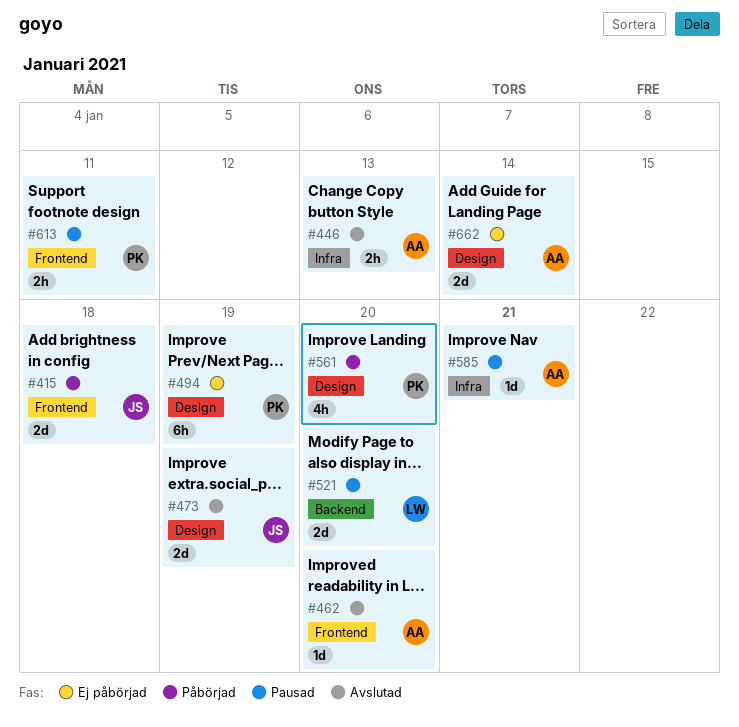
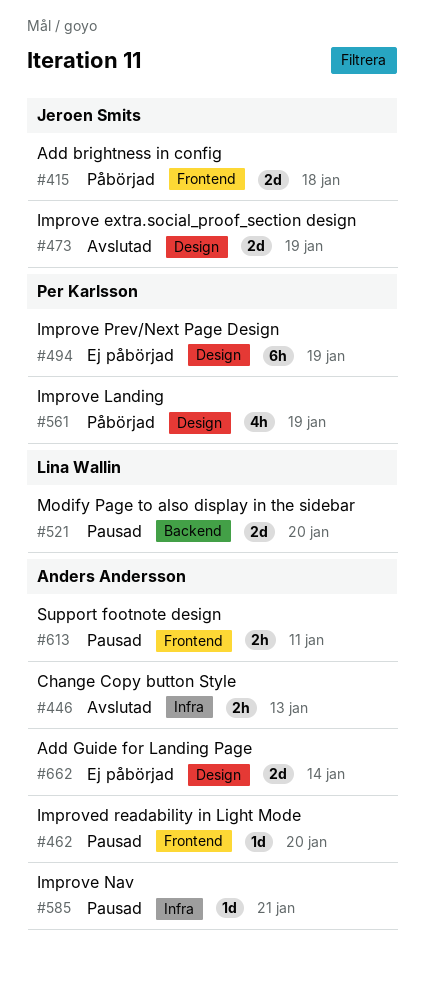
#462, status: Avslutad -> Pausad
#561, due: Jan 20 -> Jan 19
#613, owner: Per Karlsson -> Anders Andersson

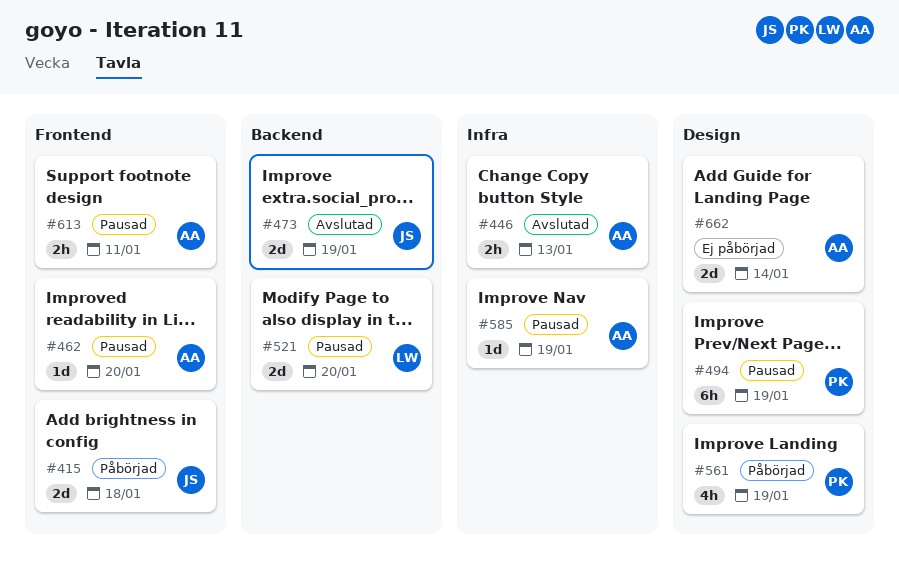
#473, label: Design -> Backend
#494, status: Ej påbörjad -> Pausad
#585, due: Jan 21 -> Jan 19

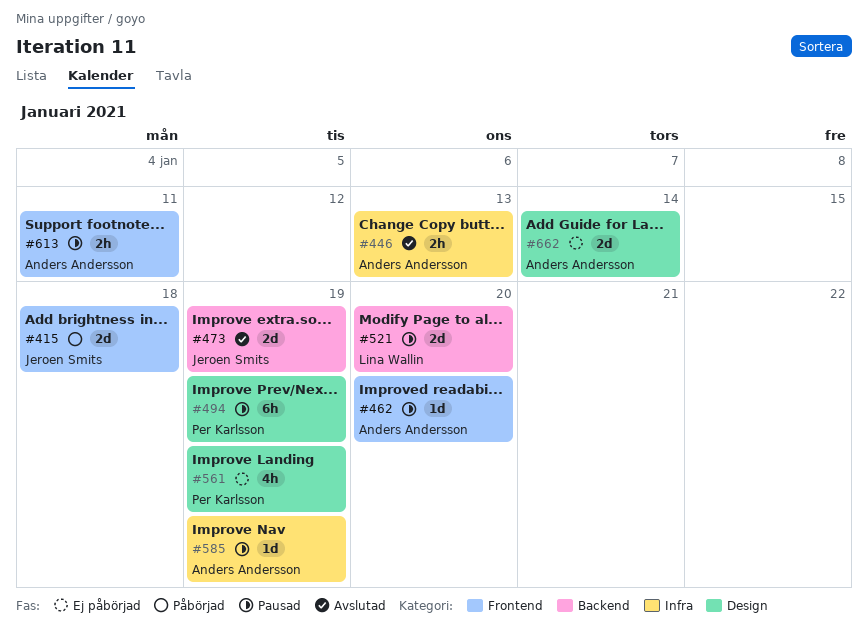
#561, status: Påbörjad -> Ej påbörjad

